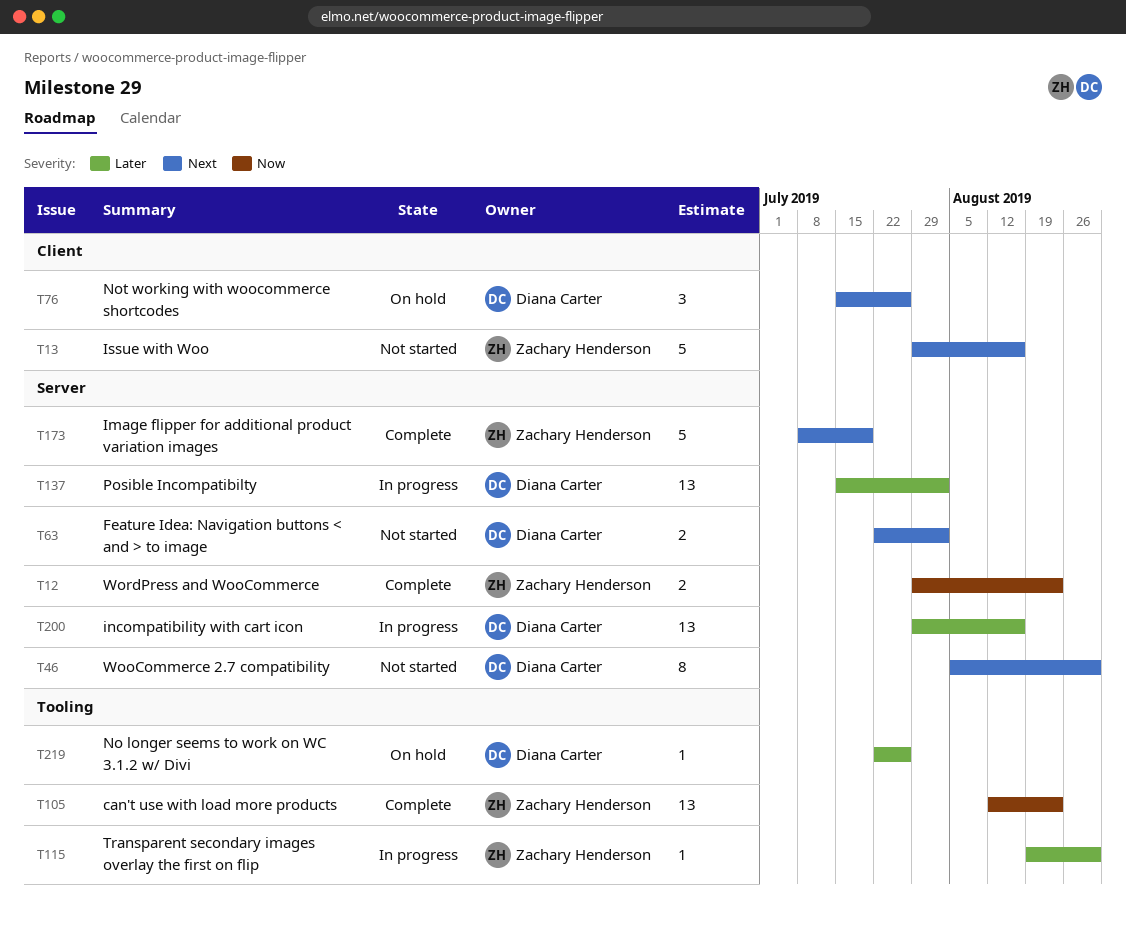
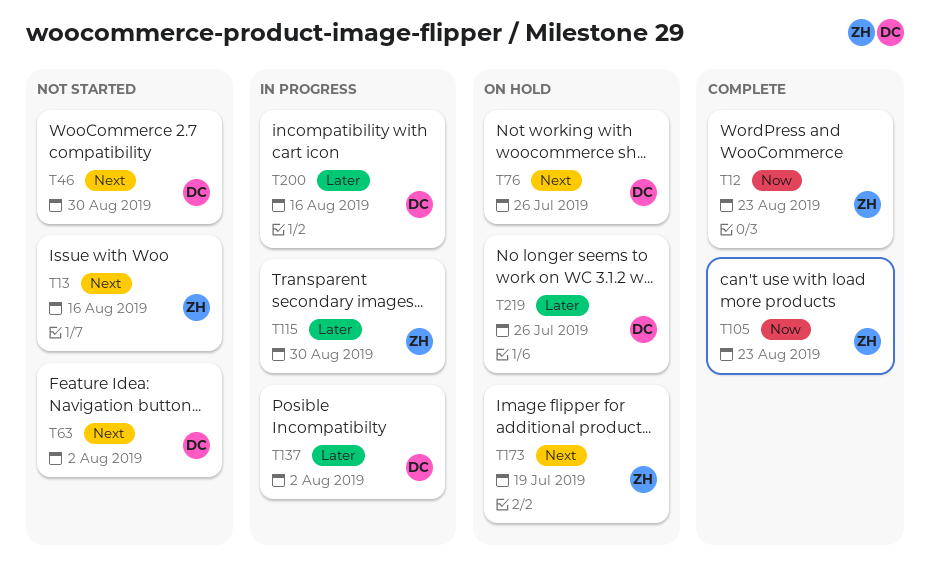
T173, status: Complete -> On hold

